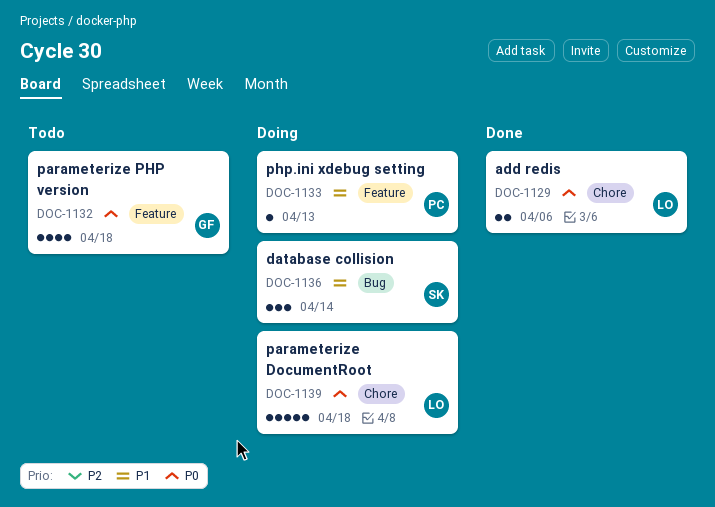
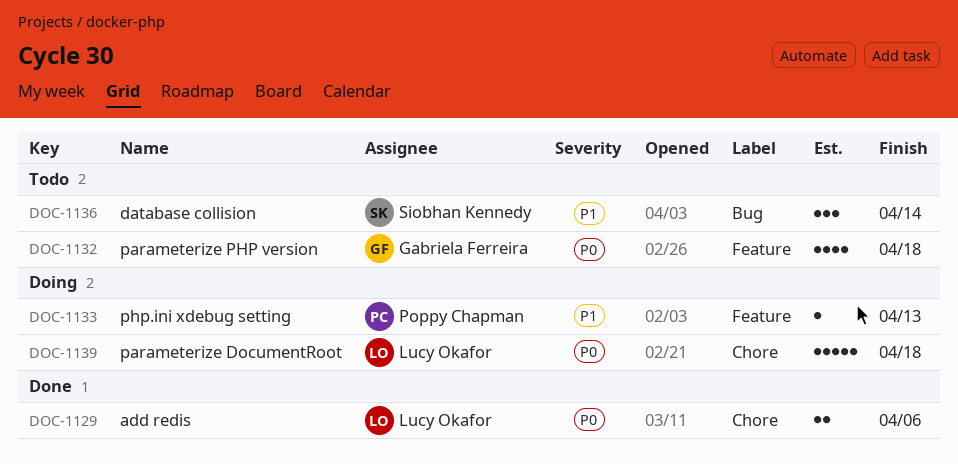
DOC-1136, status: Doing -> Todo

